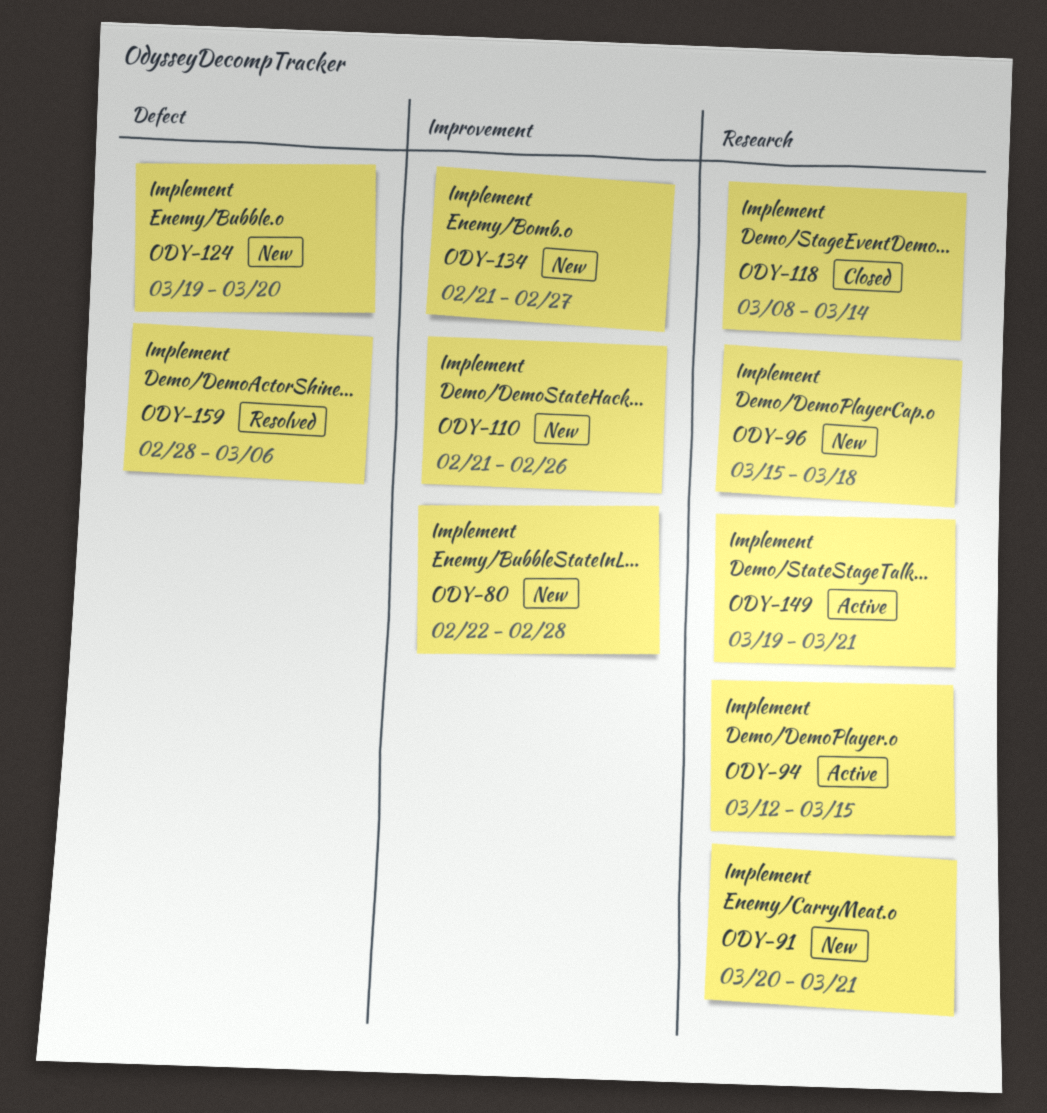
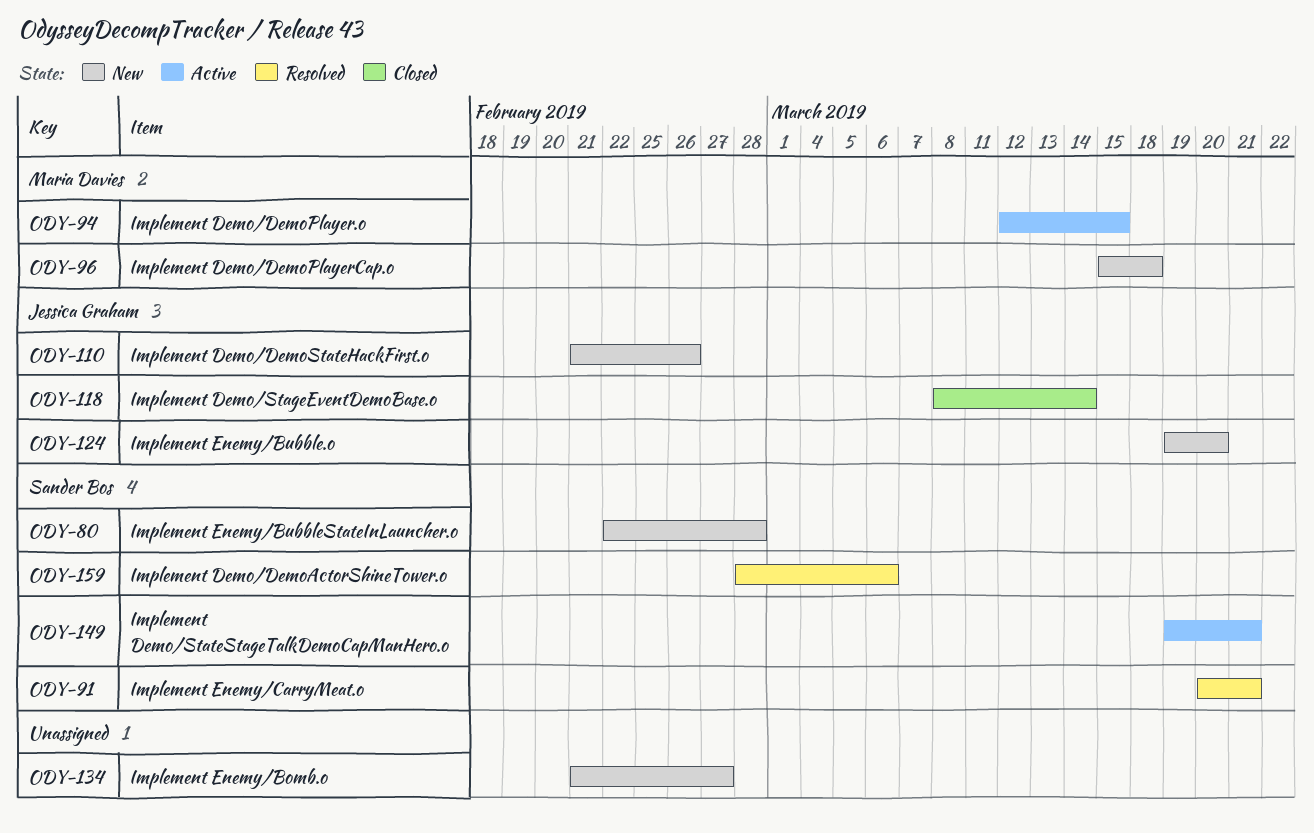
ODY-91, status: New -> Resolved

